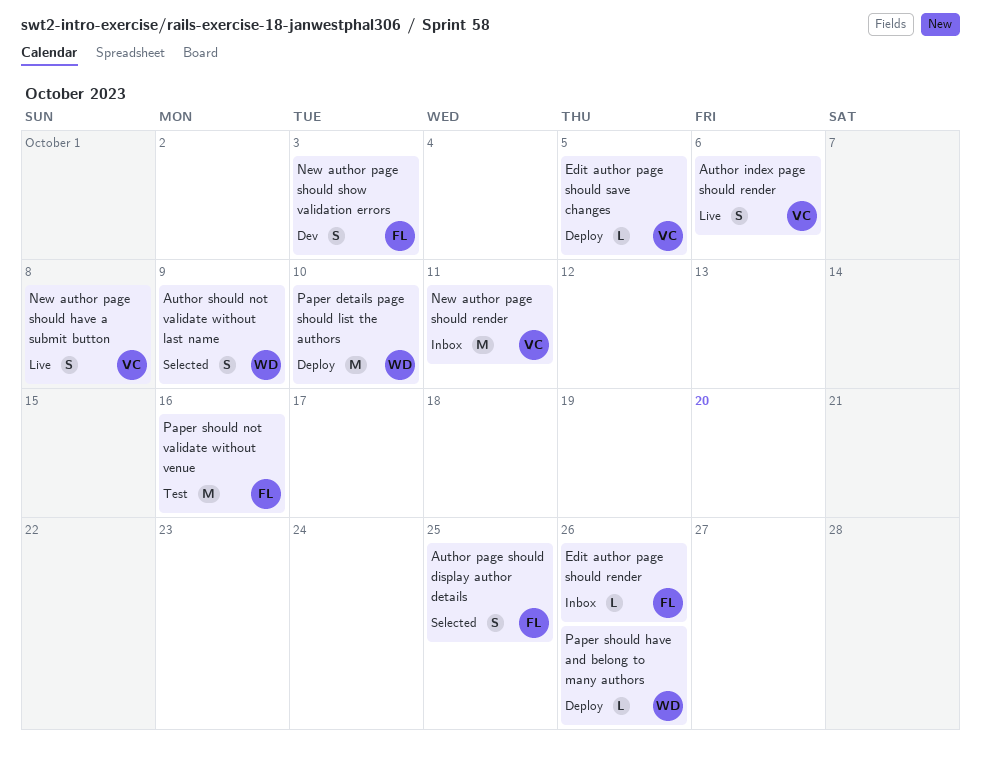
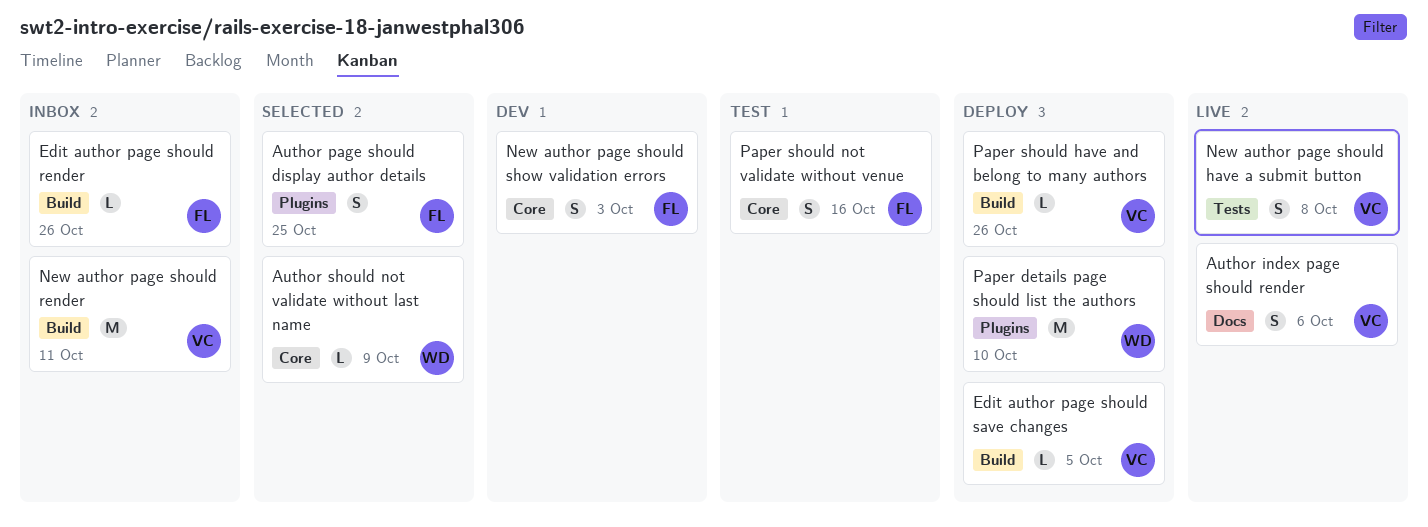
Author should not validate without last name, estimate: S -> L
Paper should have and belong to many authors, owner: WD -> VC
Paper should not validate without venue, estimate: M -> S

